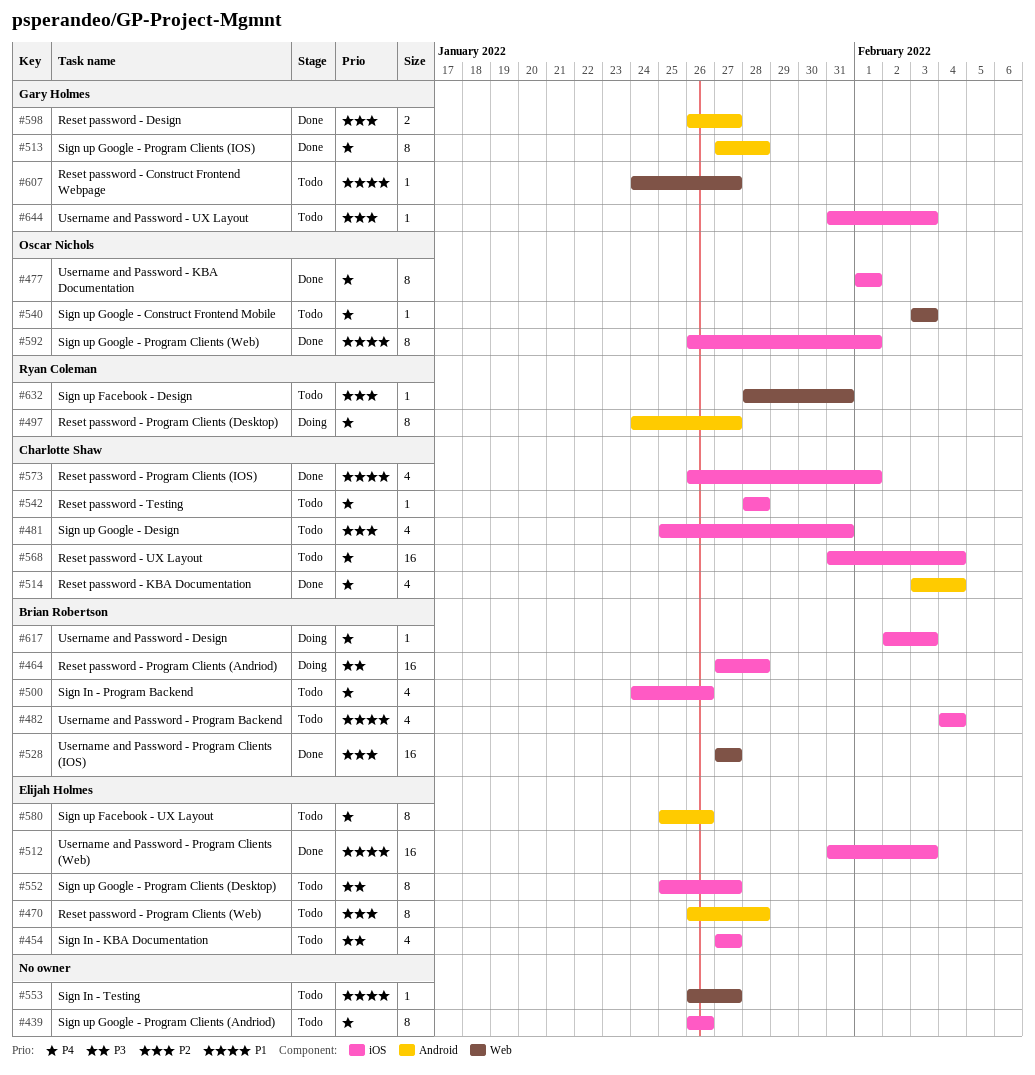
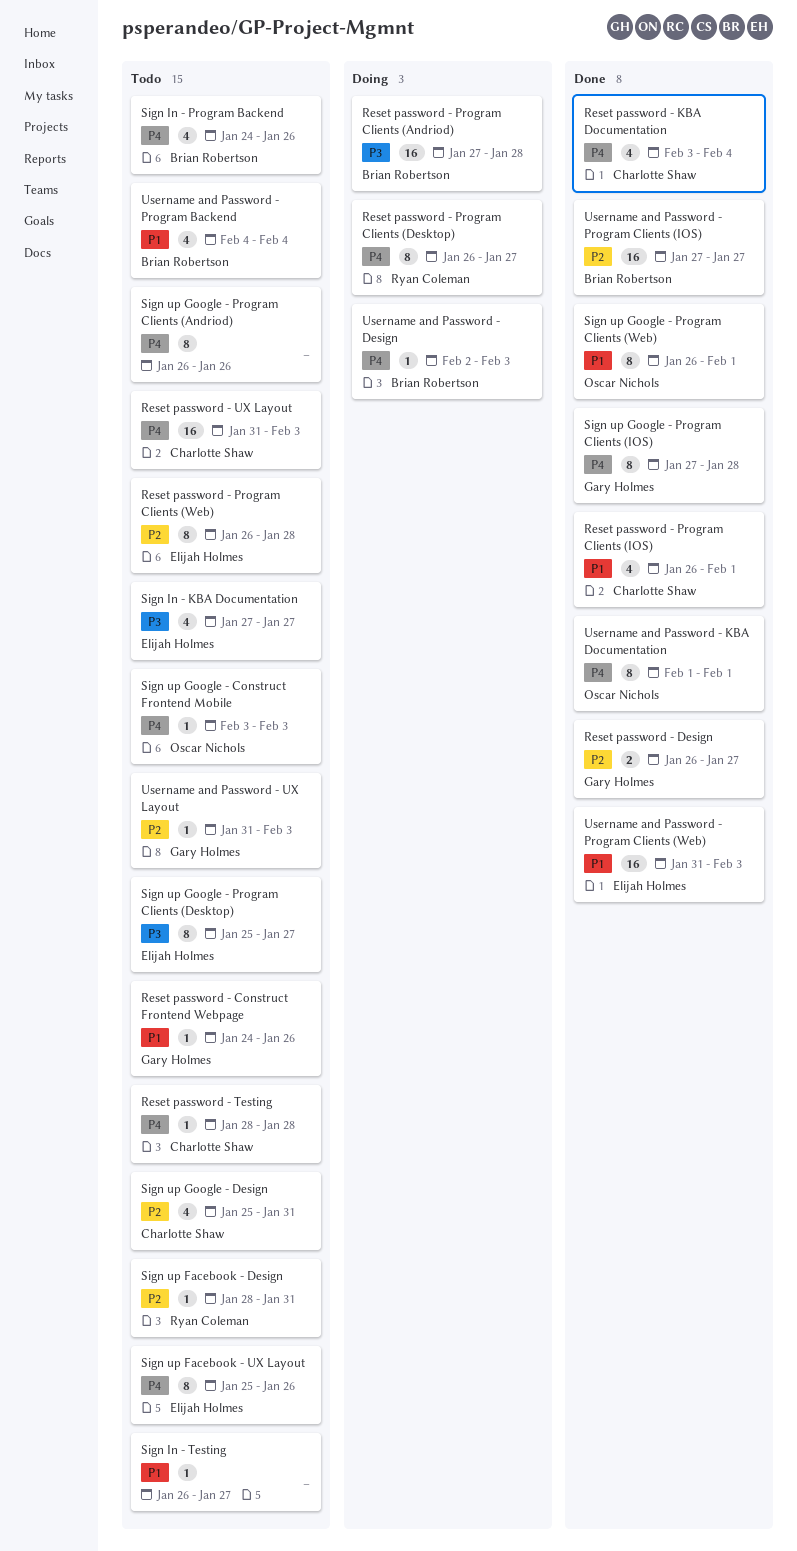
Reset password - Construct Frontend Webpage, due: Jan 27 -> Jan 26
Reset password - Program Clients (Desktop), start: Jan 24 -> Jan 26
Reset password - UX Layout, due: Feb 4 -> Feb 3

